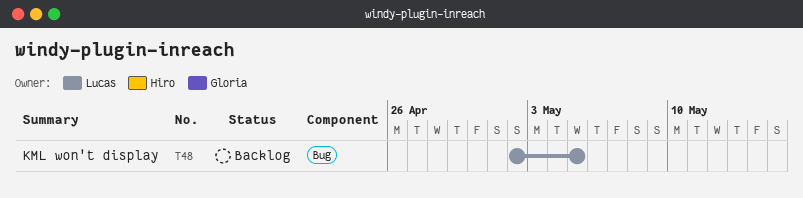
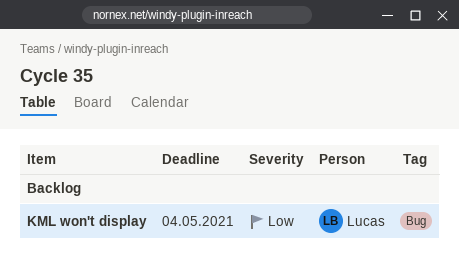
KML won't display, due: May 5 -> May 4

